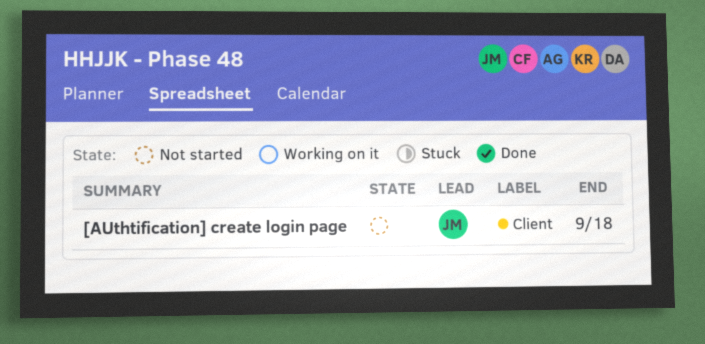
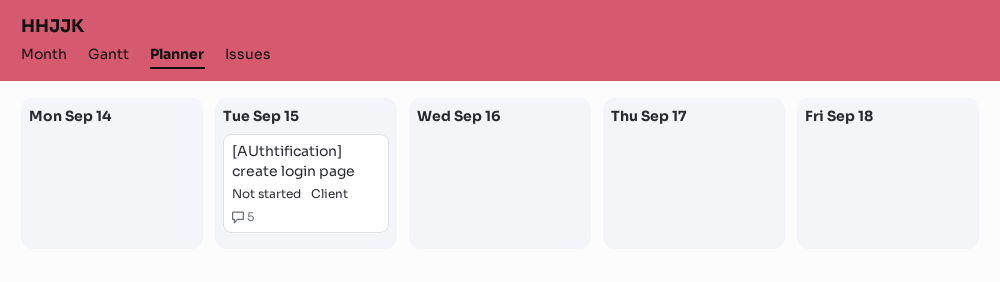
[AUthtification] create login page, due: Sep 18 -> Sep 15

